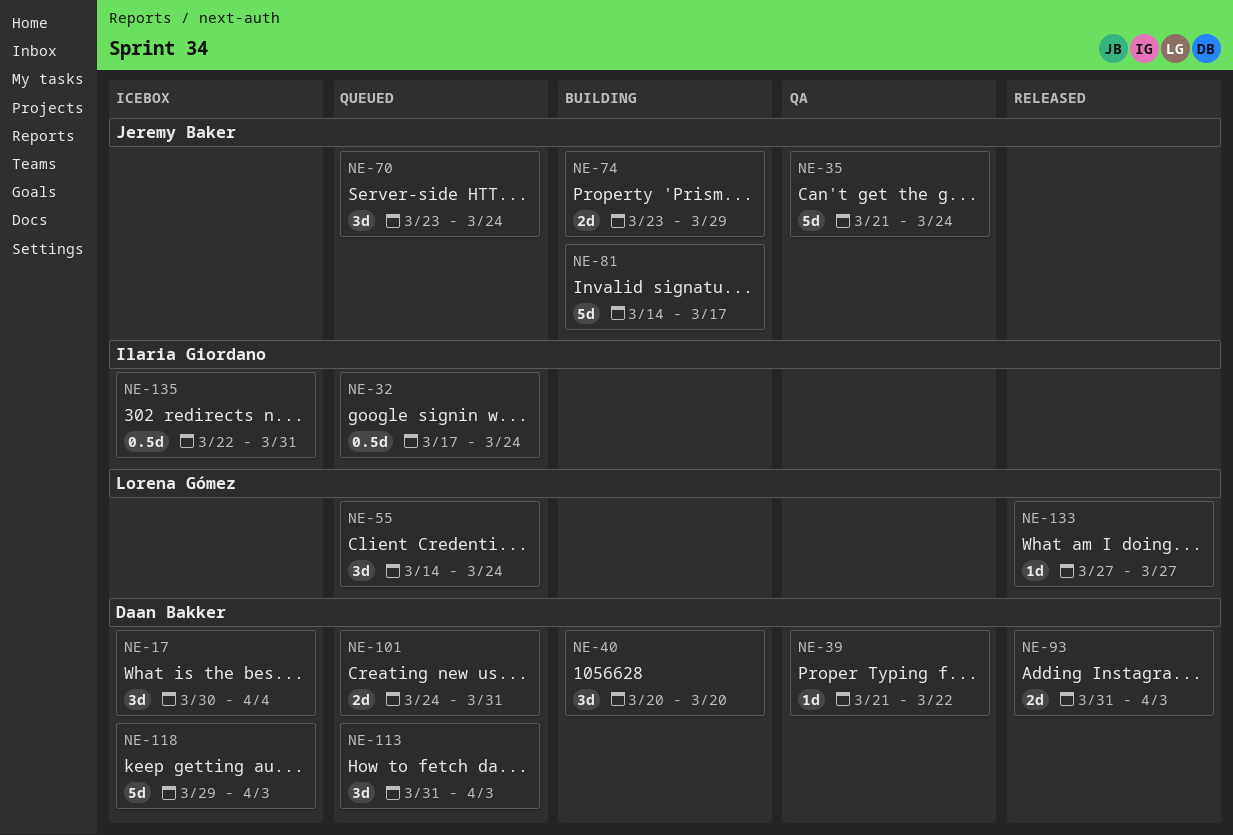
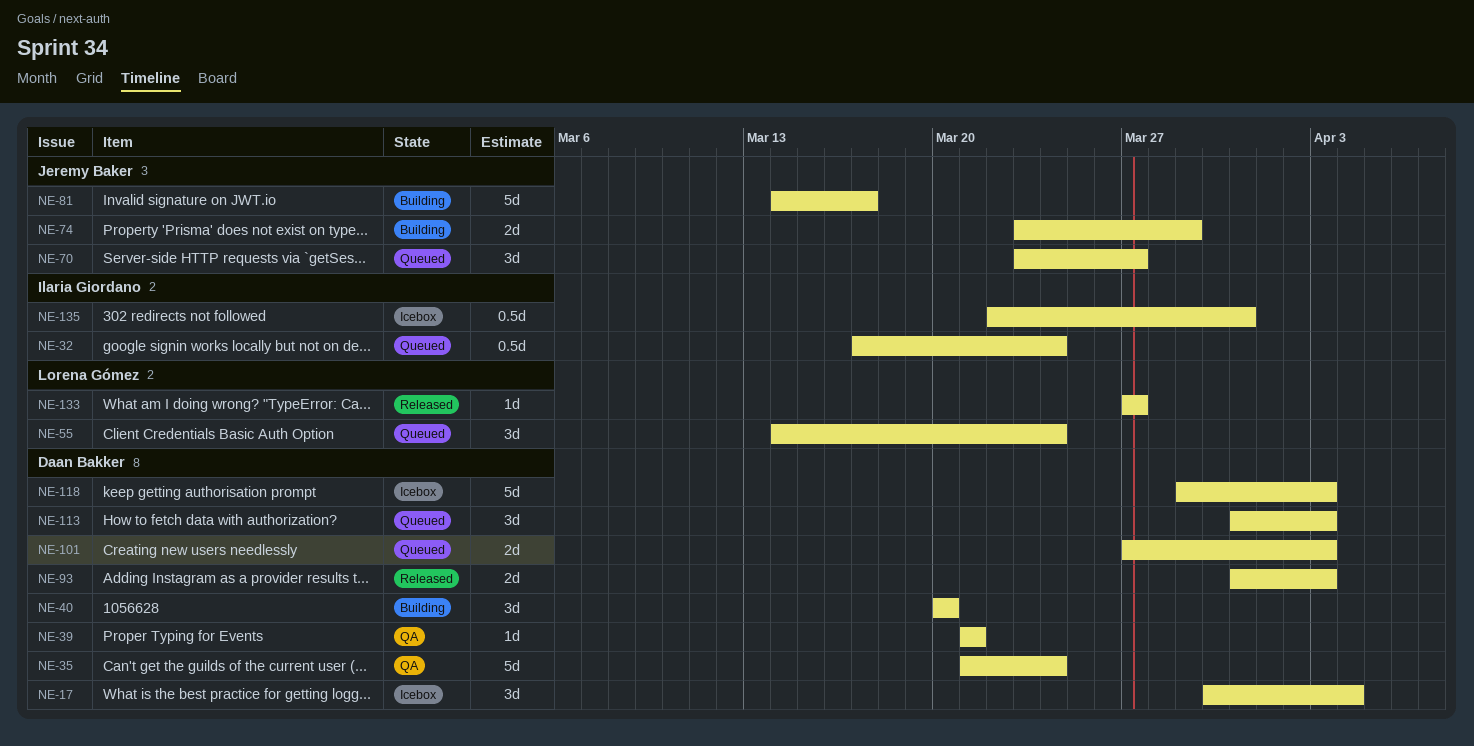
NE-35, owner: Jeremy Baker -> Daan Bakker
NE-39, due: Mar 22 -> Mar 21
NE-70, due: Mar 24 -> Mar 27
NE-101, start: Mar 24 -> Mar 27
NE-101, due: Mar 31 -> Apr 3

